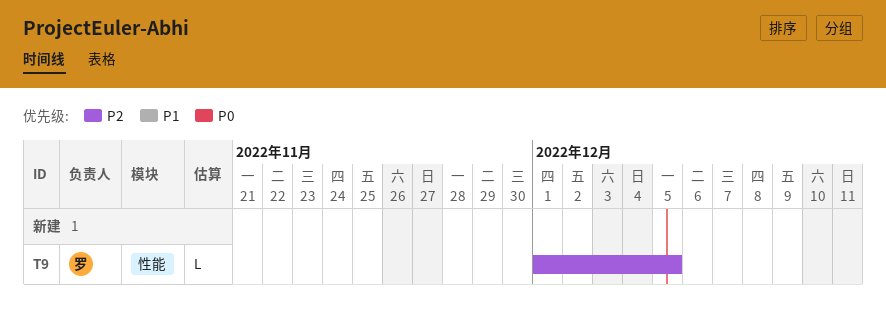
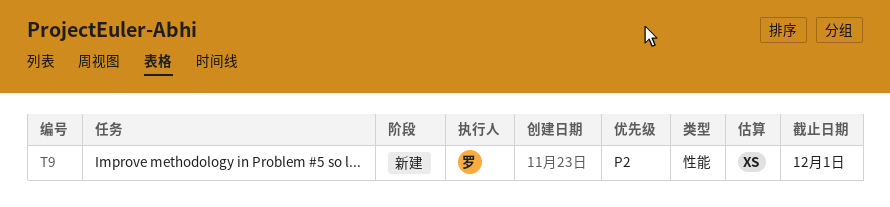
T9, estimate: L -> XS
T9, due: Dec 5 -> Dec 1

